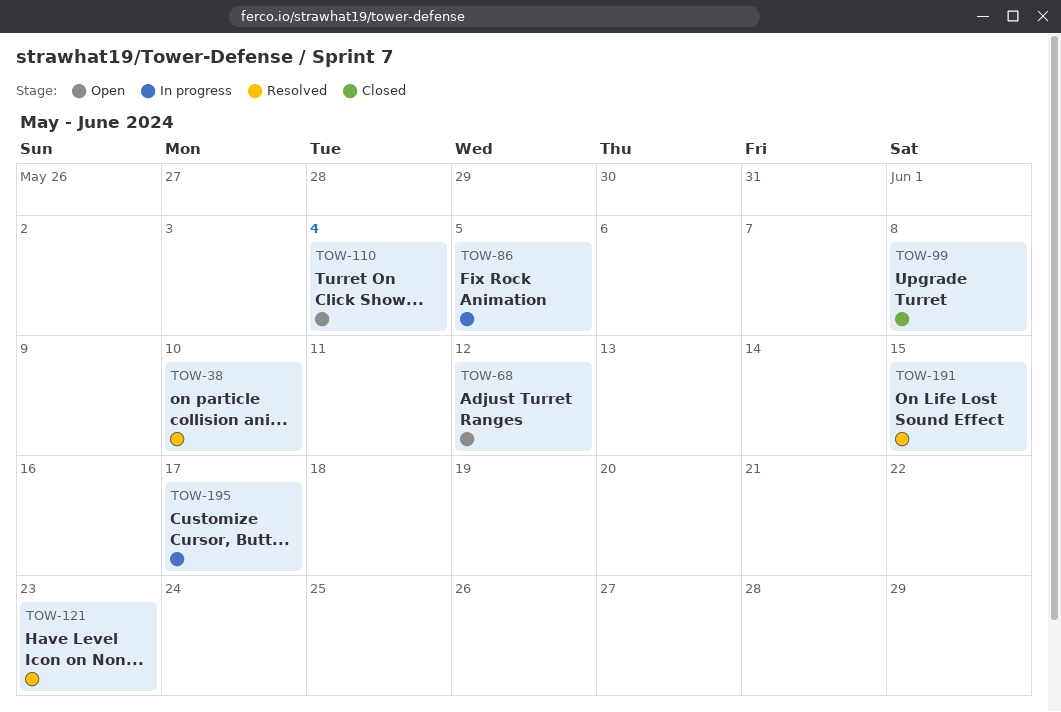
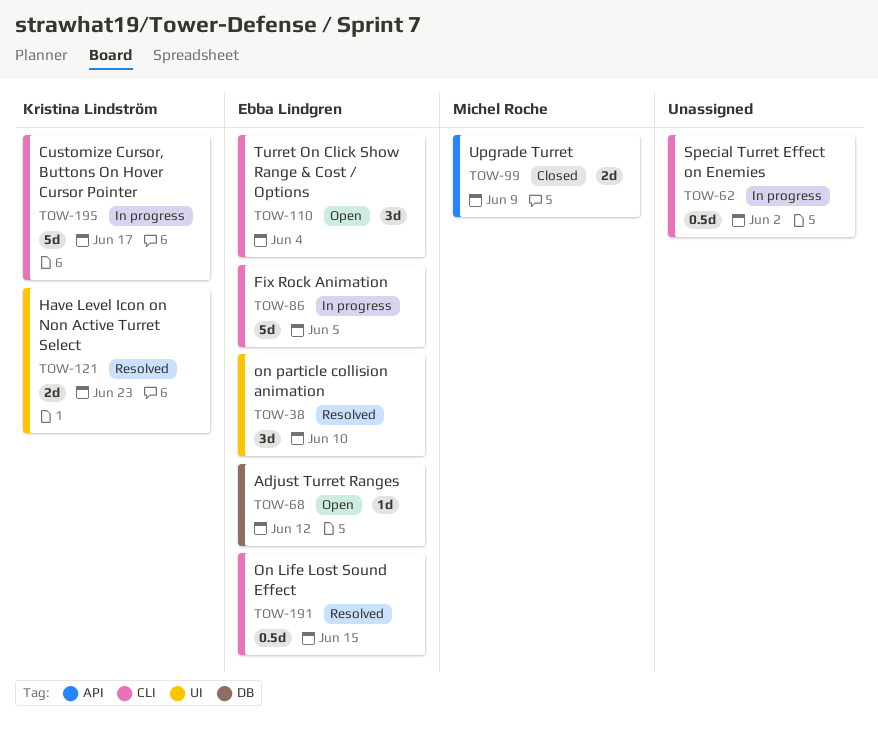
TOW-62: none -> present
TOW-99, due: Jun 8 -> Jun 9

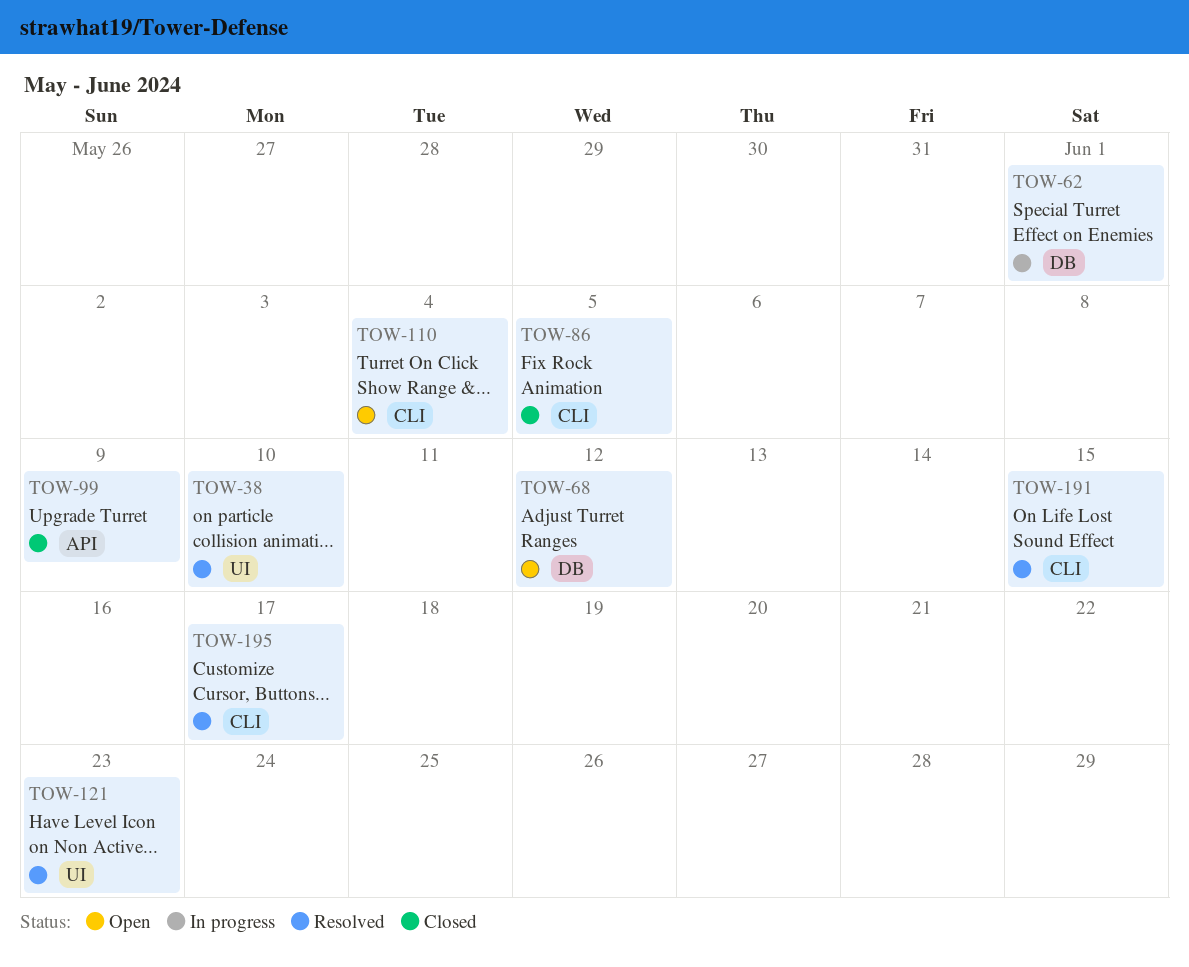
TOW-62, label: CLI -> DB
TOW-62, due: Jun 2 -> Jun 1
TOW-86, status: In progress -> Closed
TOW-195, status: In progress -> Resolved

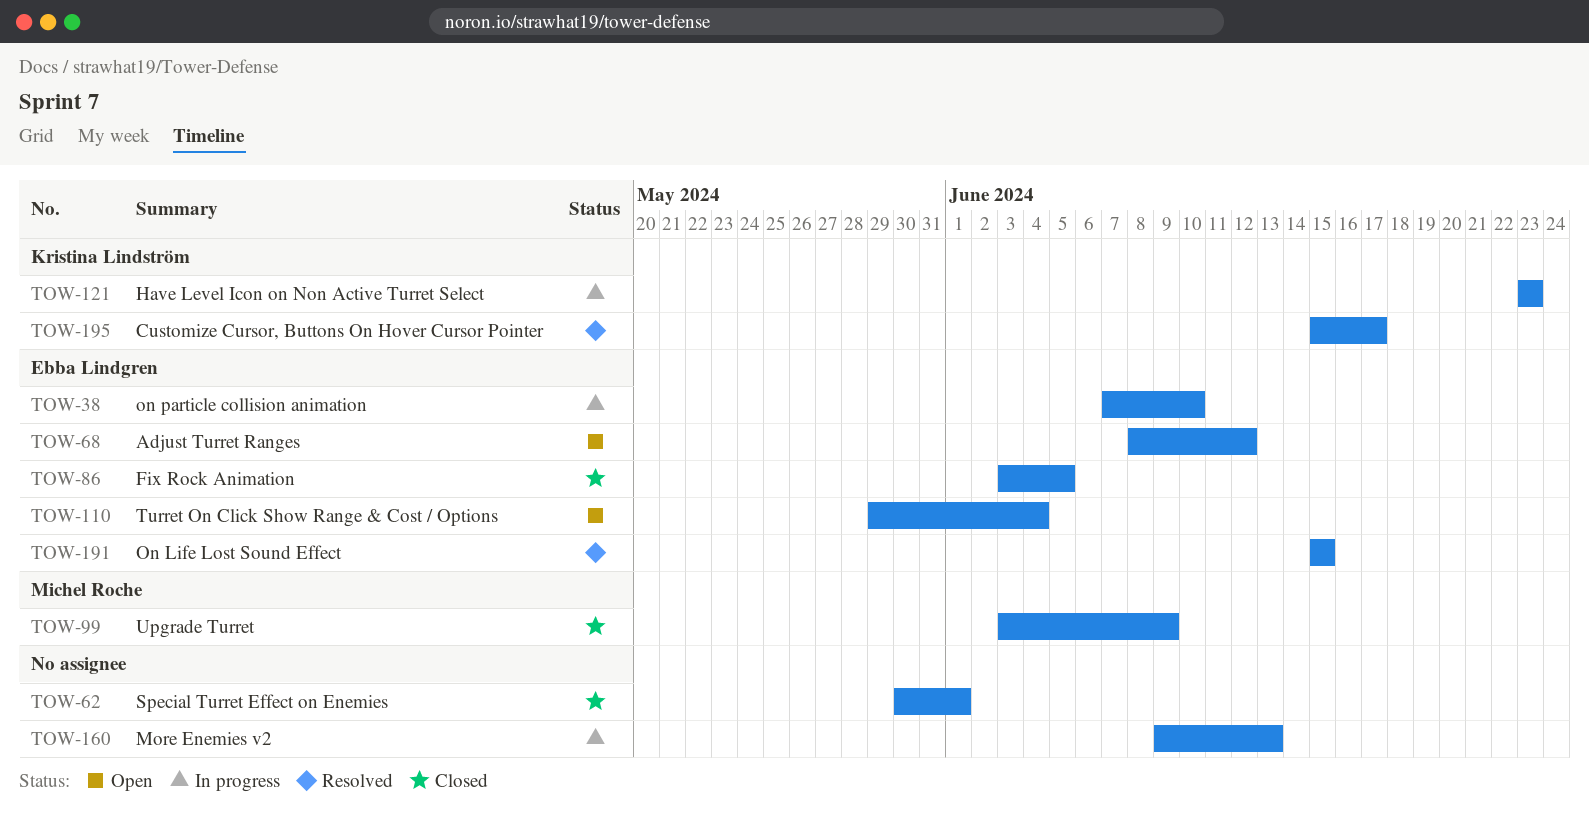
TOW-38, status: Resolved -> In progress
TOW-62, status: In progress -> Closed
TOW-121, status: Resolved -> In progress
TOW-160: none -> present

